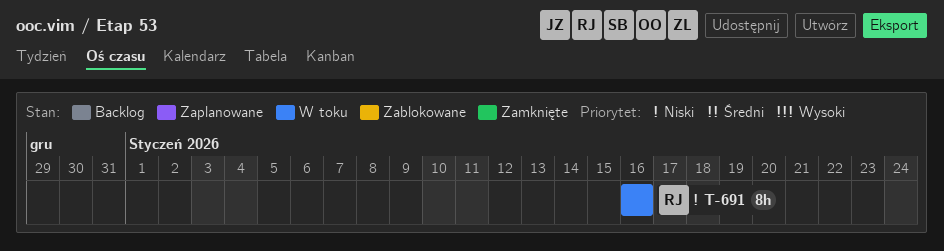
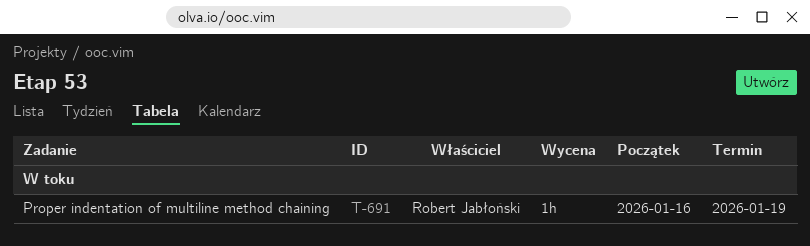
T-691, estimate: 8h -> 1h
T-691, due: Jan 16 -> Jan 19

